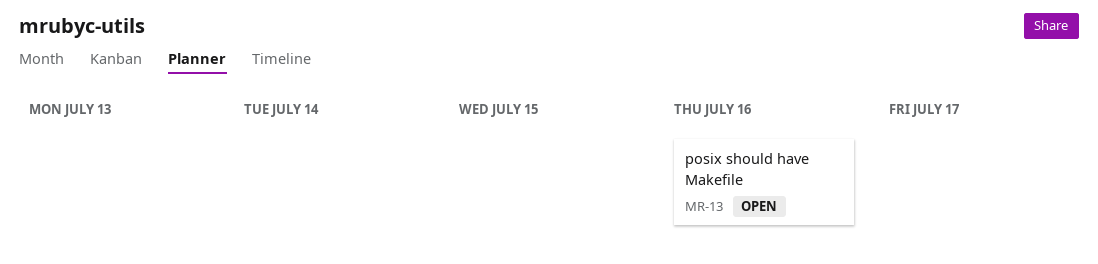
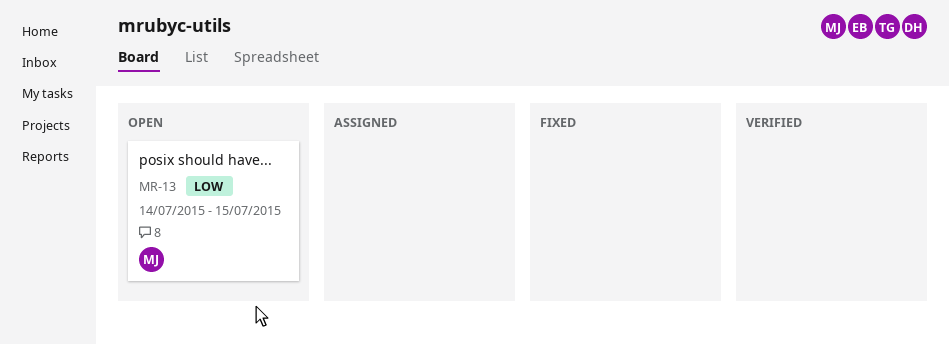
MR-13, due: Jul 16 -> Jul 15

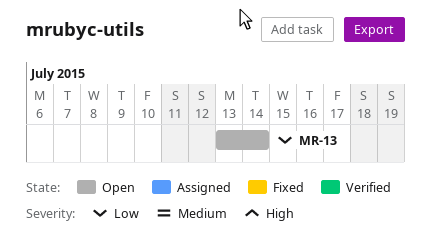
MR-13, start: Jul 14 -> Jul 13
MR-13, due: Jul 15 -> Jul 14

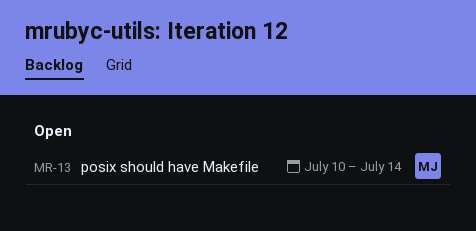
MR-13, start: Jul 13 -> Jul 10

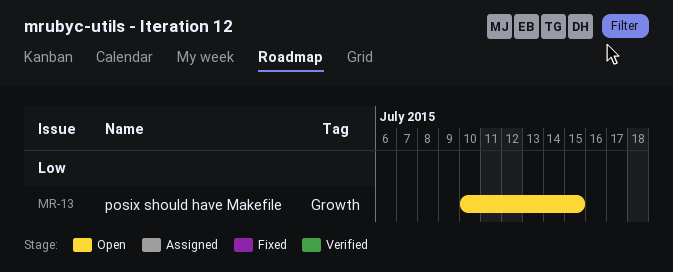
MR-13, due: Jul 14 -> Jul 15

